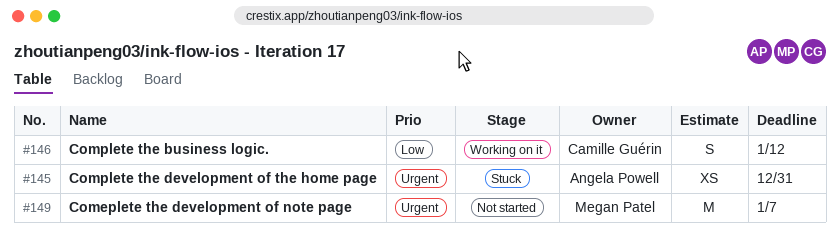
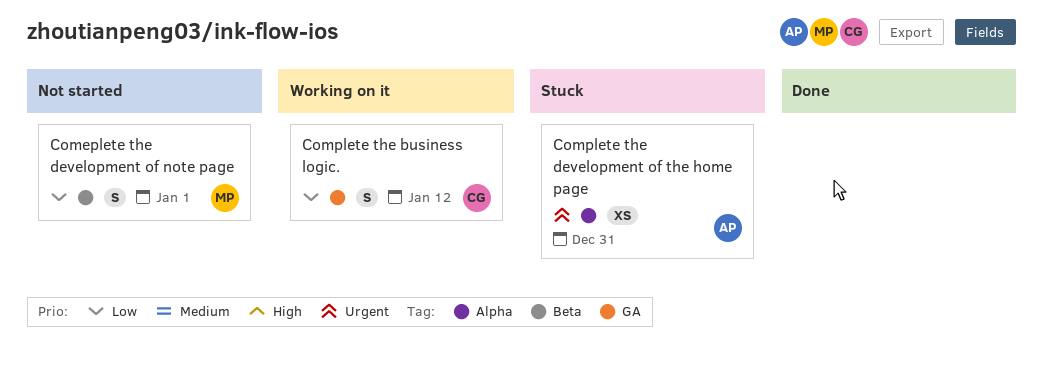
Comeplete the development of note page, priority: Urgent -> Low
Comeplete the development of note page, estimate: M -> S
Comeplete the development of note page, due: Jan 7 -> Jan 1

